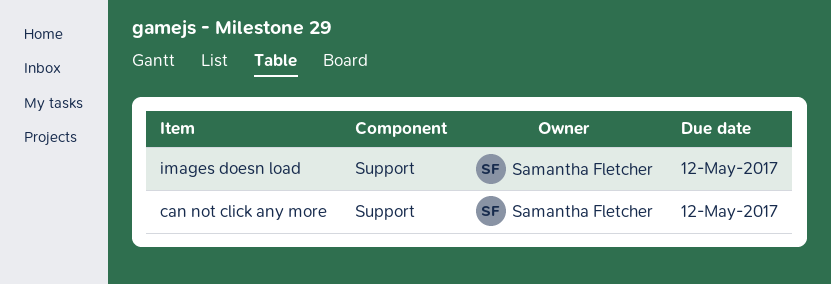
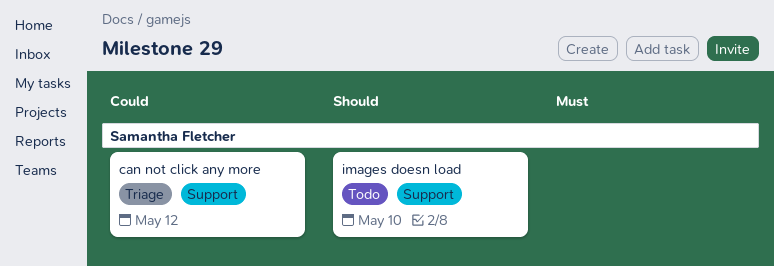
images doesn load, due: May 12 -> May 10

